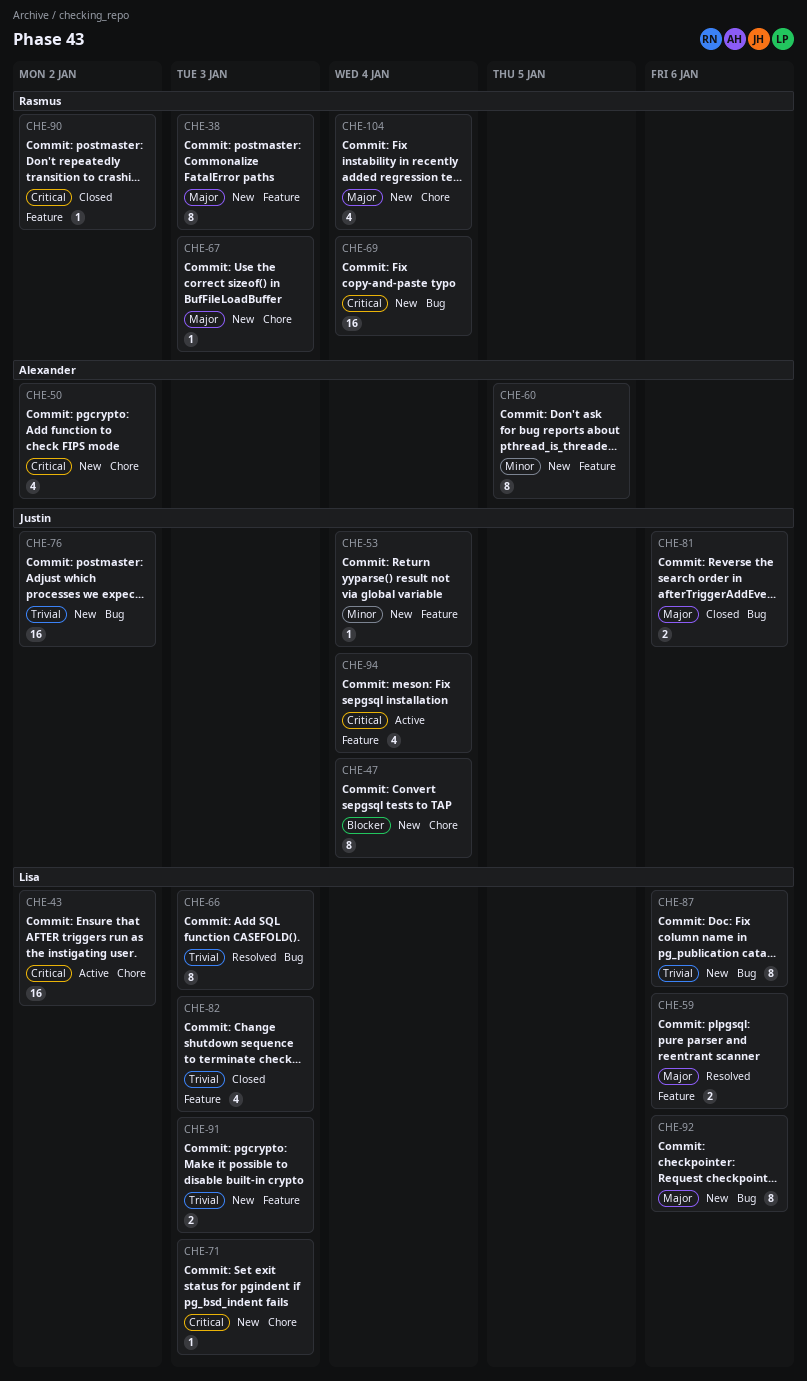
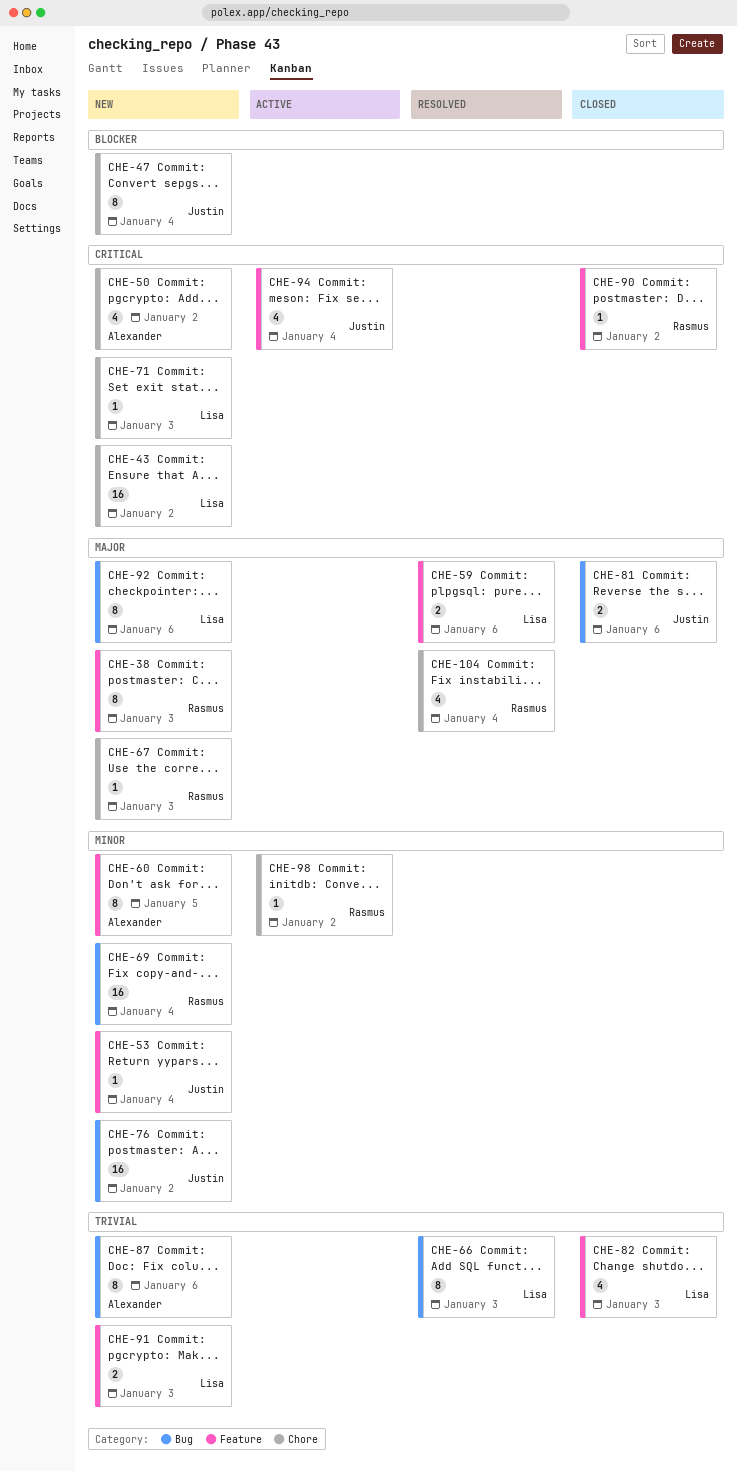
CHE-43, status: Active -> New
CHE-69, priority: Critical -> Minor
CHE-76, priority: Trivial -> Minor
CHE-87, owner: Lisa -> Alexander
CHE-98: none -> present
CHE-104, status: New -> Resolved

